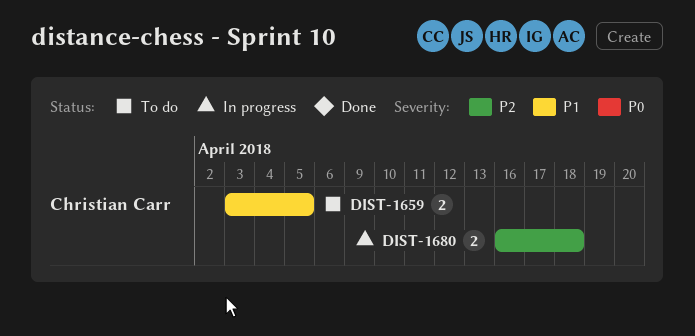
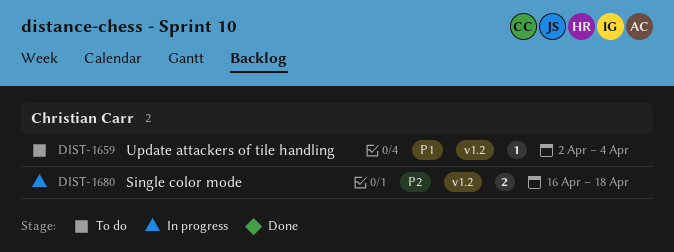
DIST-1659, estimate: 2 -> 1
DIST-1659, start: Apr 3 -> Apr 2
DIST-1659, due: Apr 5 -> Apr 4

